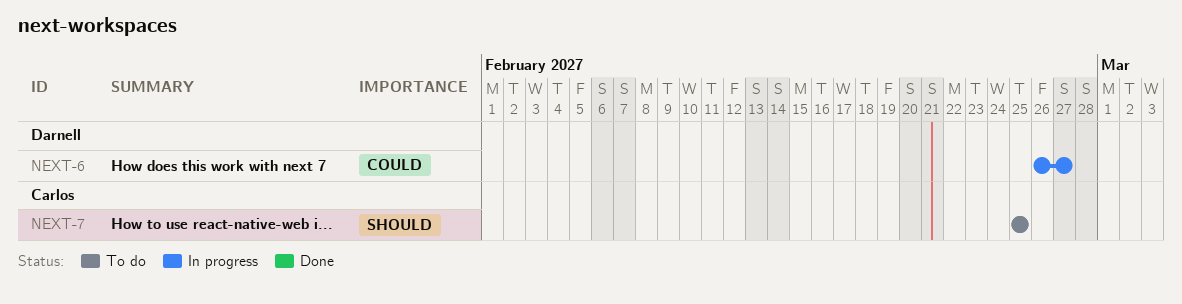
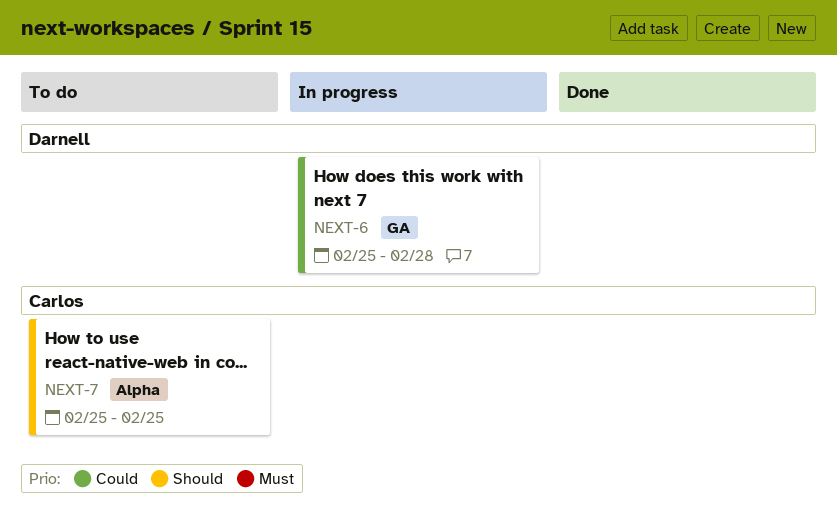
NEXT-6, start: Feb 26 -> Feb 25
NEXT-6, due: Feb 27 -> Feb 28

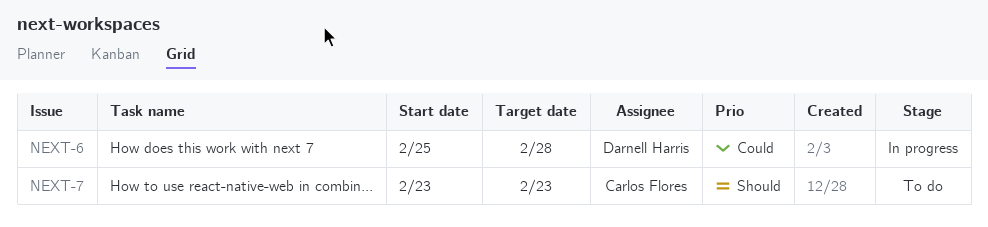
NEXT-7, start: Feb 25 -> Feb 23
NEXT-7, due: Feb 25 -> Feb 23

